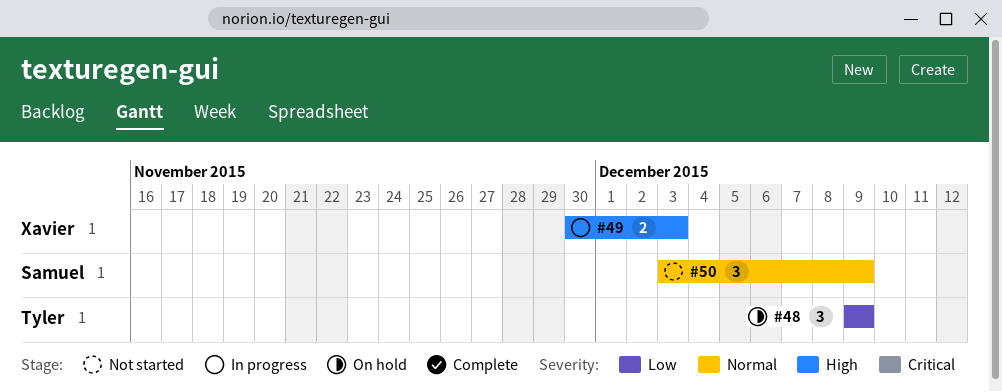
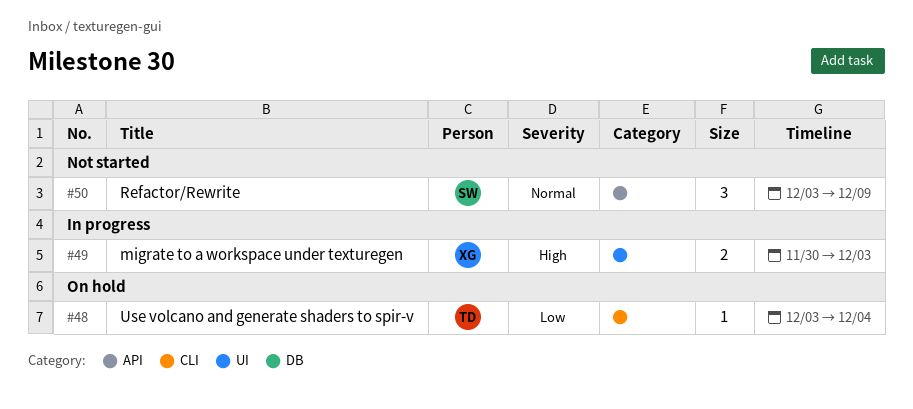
#48, estimate: 3 -> 1
#48, start: Dec 9 -> Dec 3
#48, due: Dec 9 -> Dec 4

